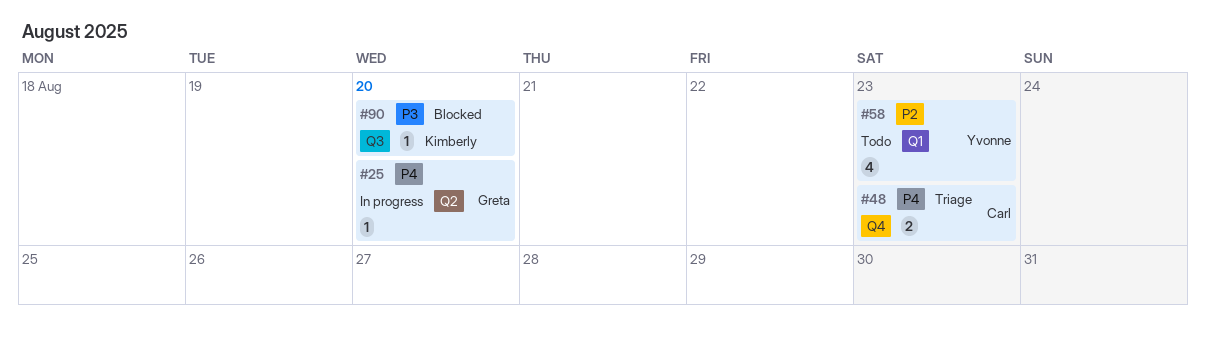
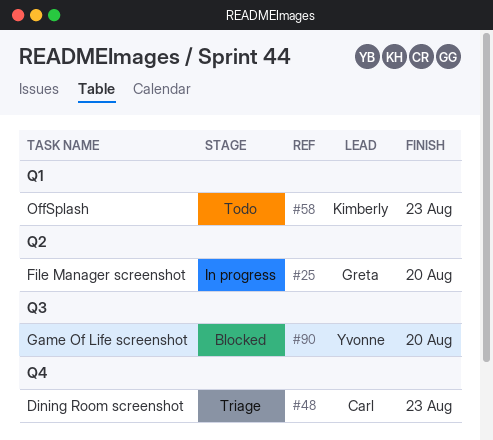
#58, owner: Yvonne -> Kimberly
#90, owner: Kimberly -> Yvonne

